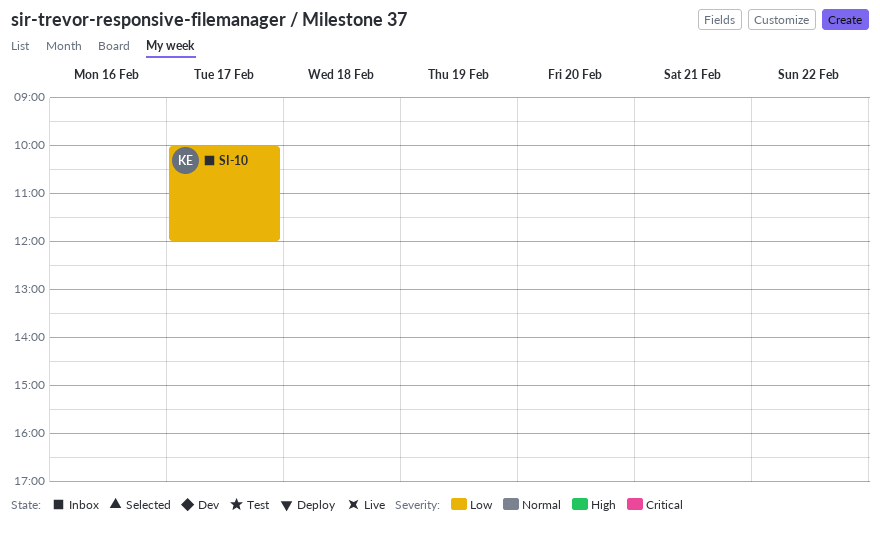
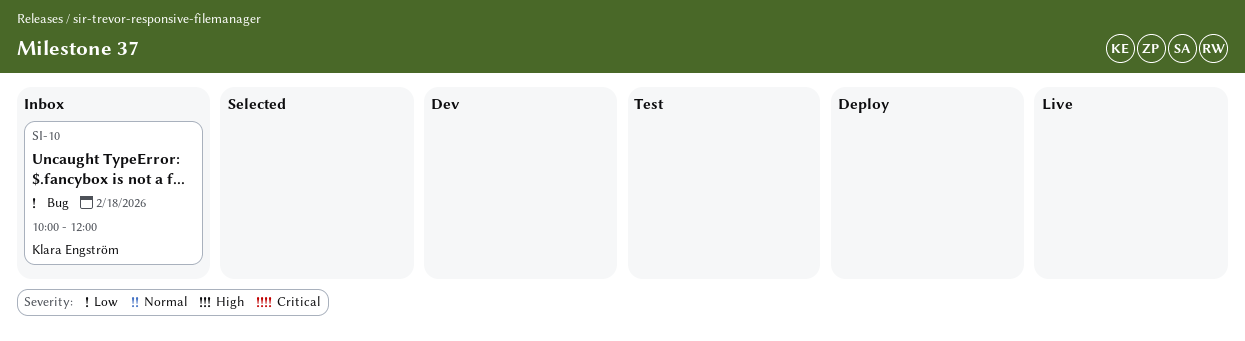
SI-10, day: Feb 17 -> Feb 18

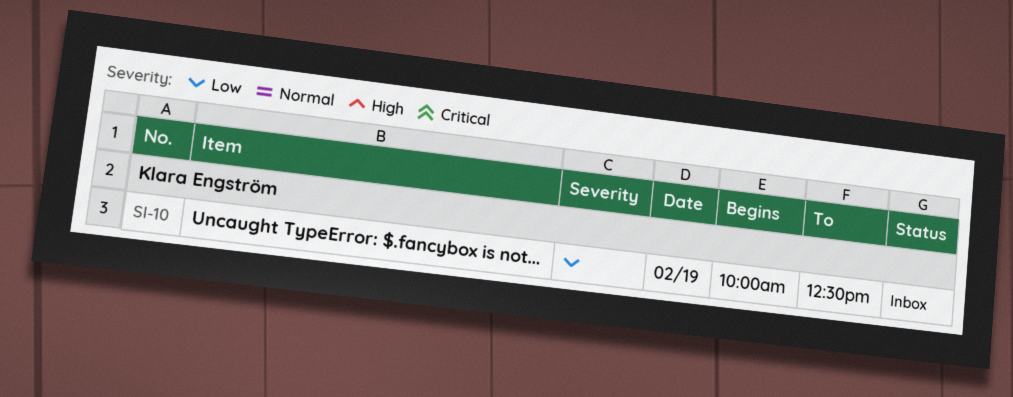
SI-10, day: Feb 18 -> Feb 19
SI-10, ends: 12:00 -> 12:30

